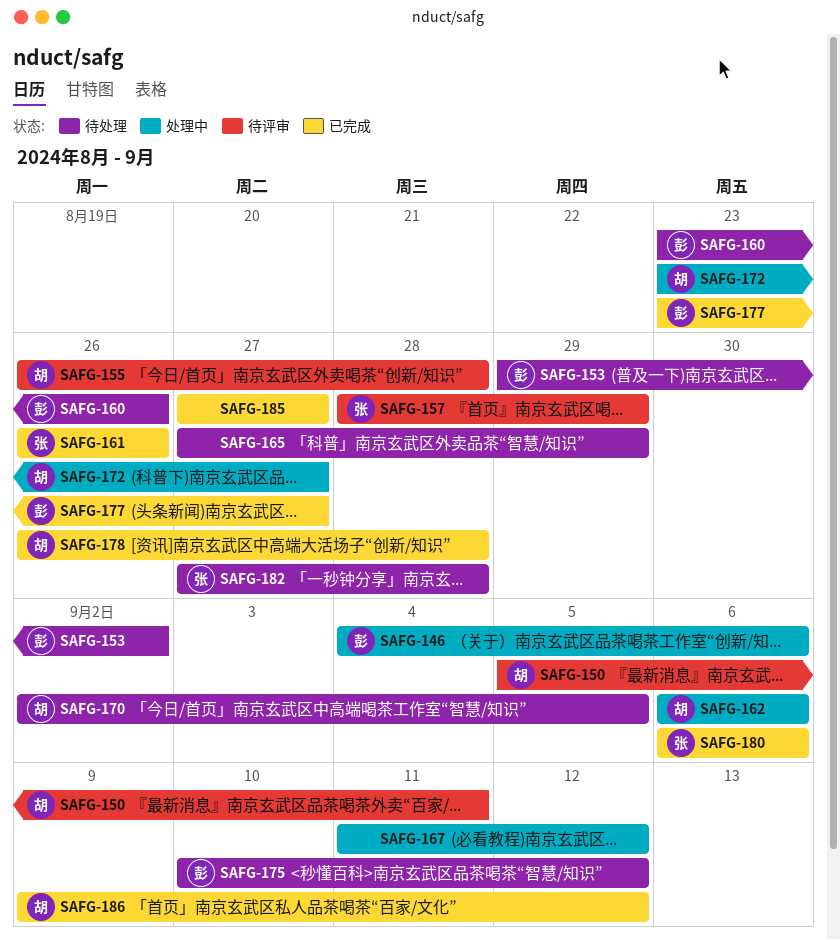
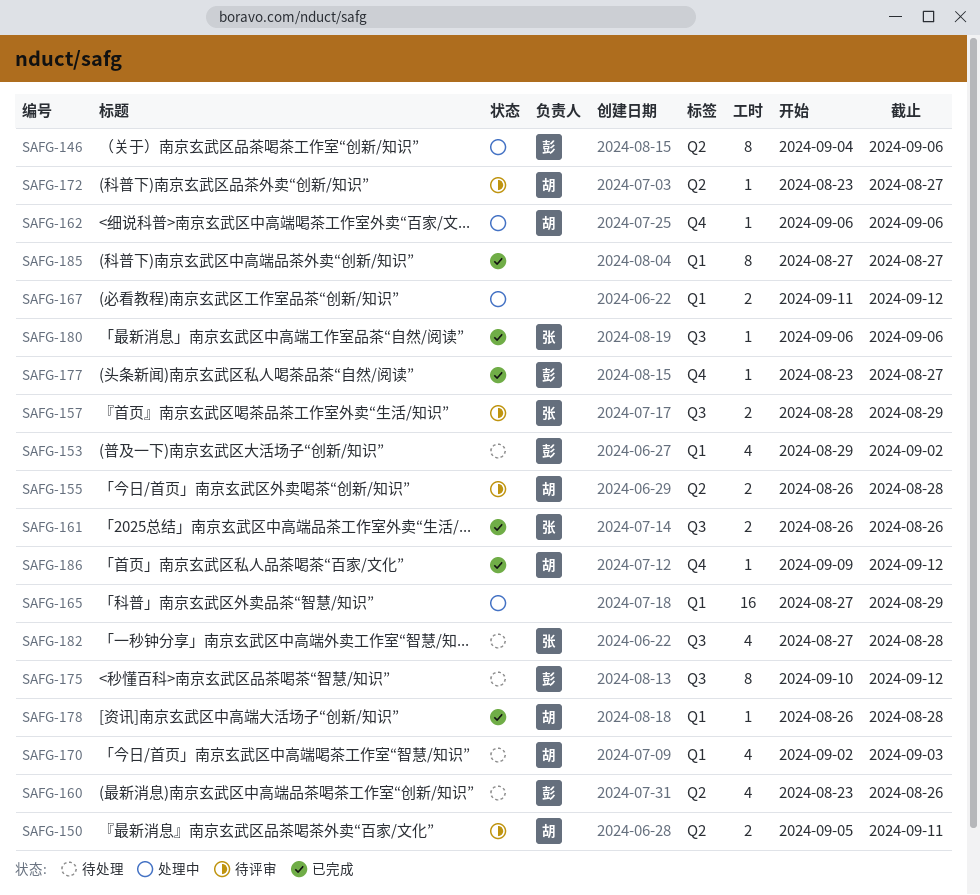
SAFG-165, status: 待处理 -> 处理中
SAFG-170, due: Sep 5 -> Sep 3
SAFG-172, status: 处理中 -> 待评审

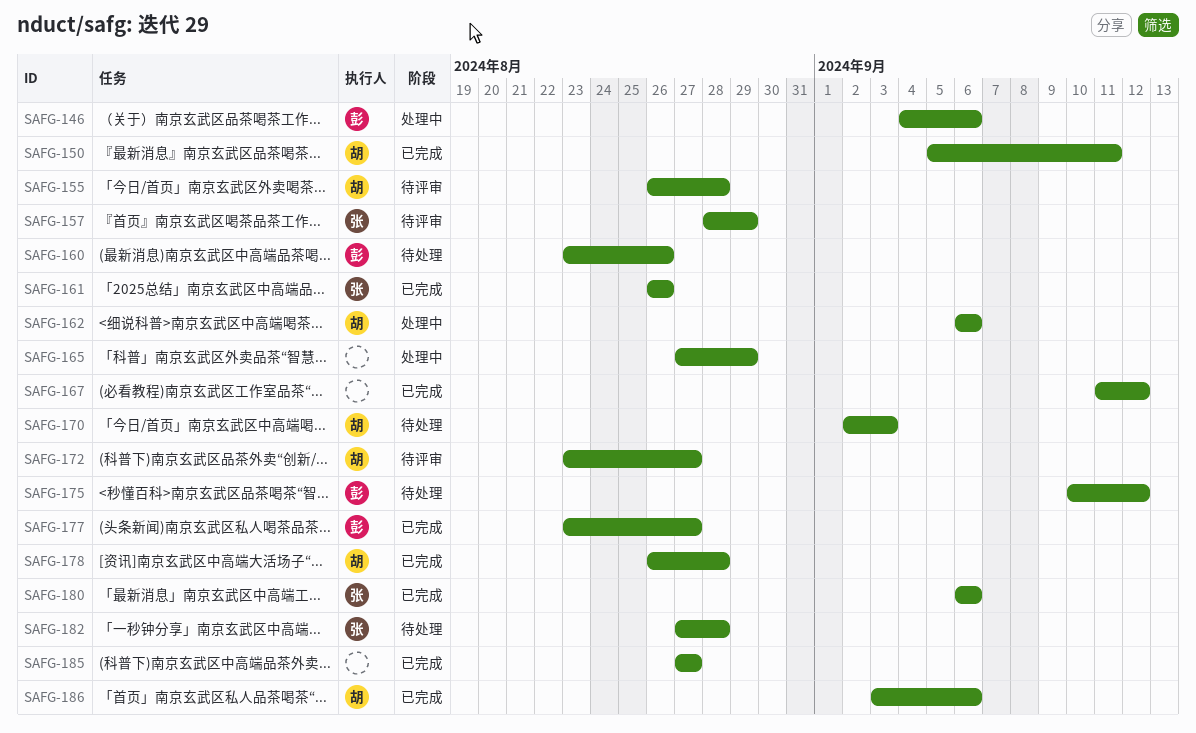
SAFG-150, status: 待评审 -> 已完成
SAFG-153: present -> none
SAFG-167, status: 处理中 -> 已完成
SAFG-186, start: Sep 9 -> Sep 3
SAFG-186, due: Sep 12 -> Sep 6

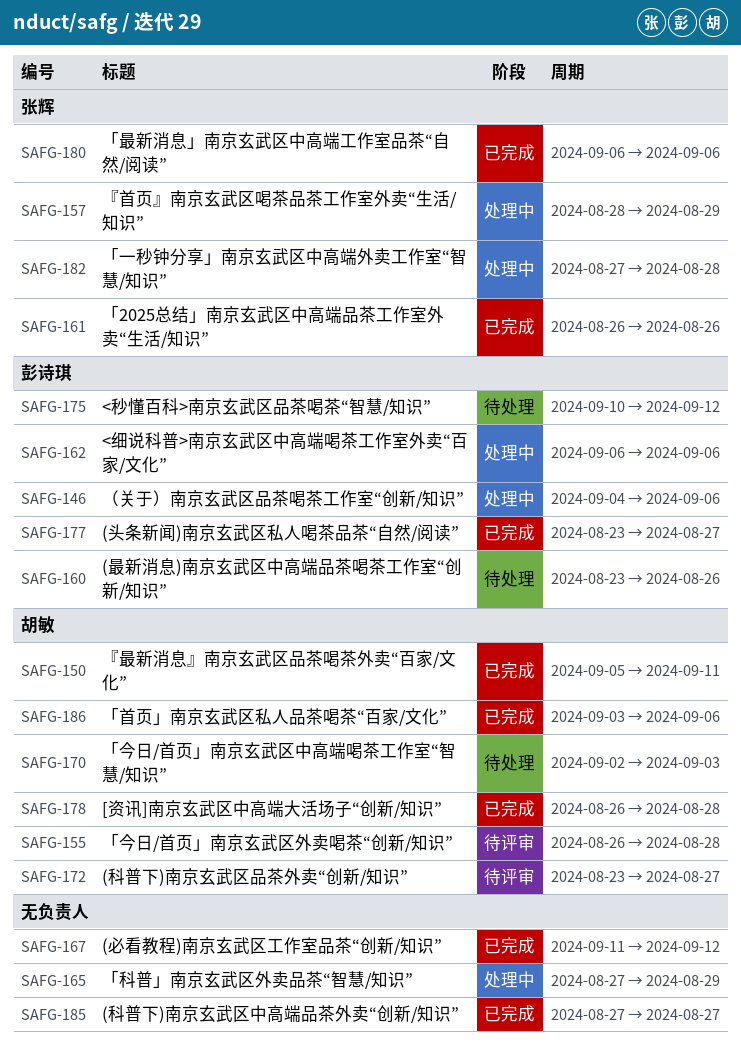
SAFG-157, status: 待评审 -> 处理中
SAFG-162, owner: 胡敏 -> 彭诗琪
SAFG-182, status: 待处理 -> 处理中

